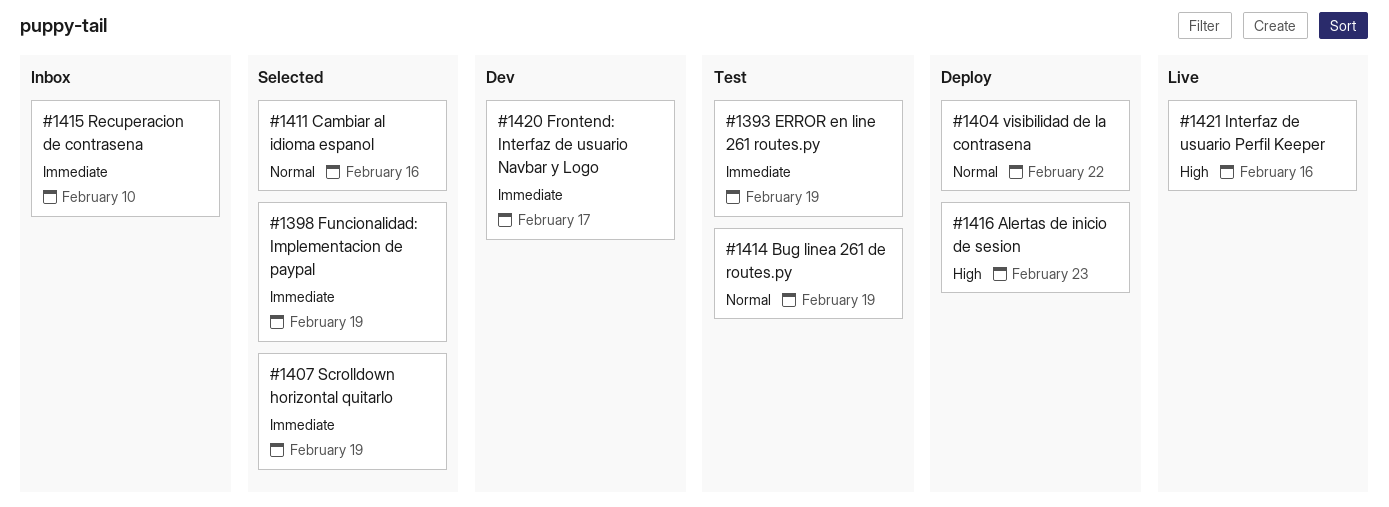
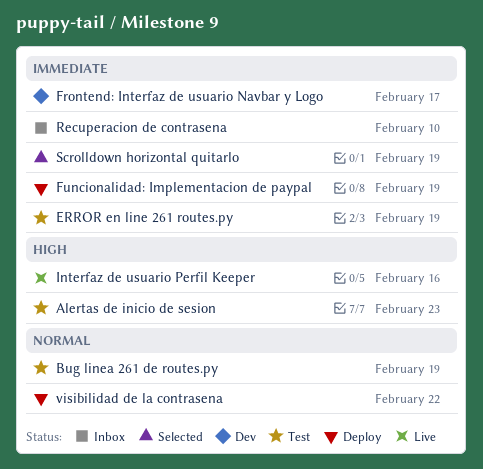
Alertas de inicio de sesion, status: Deploy -> Test
Cambiar al idioma espanol: present -> none
Funcionalidad: Implementacion de paypal, status: Selected -> Deploy

